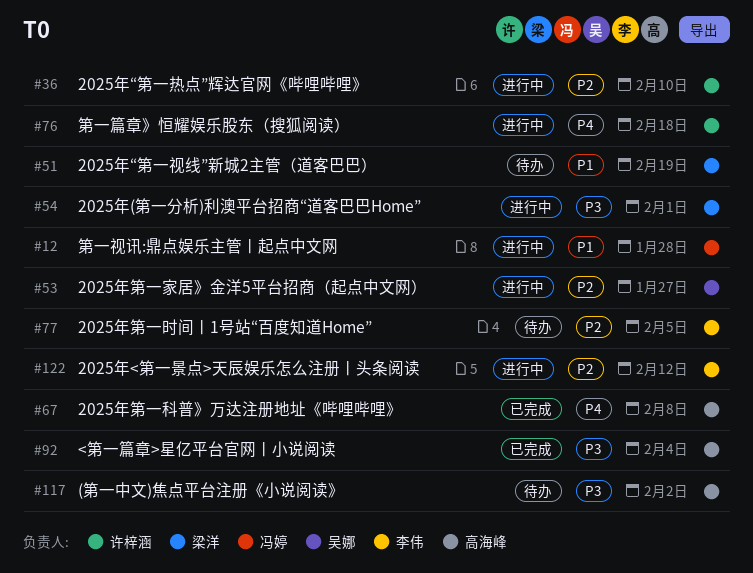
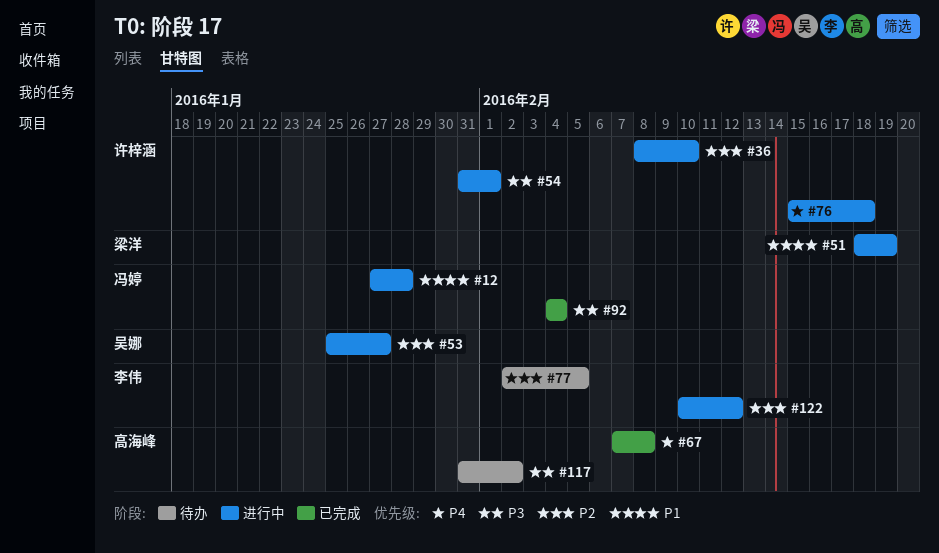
#51, status: 待办 -> 进行中
#54, owner: 梁洋 -> 许梓涵
#92, owner: 高海峰 -> 冯婷

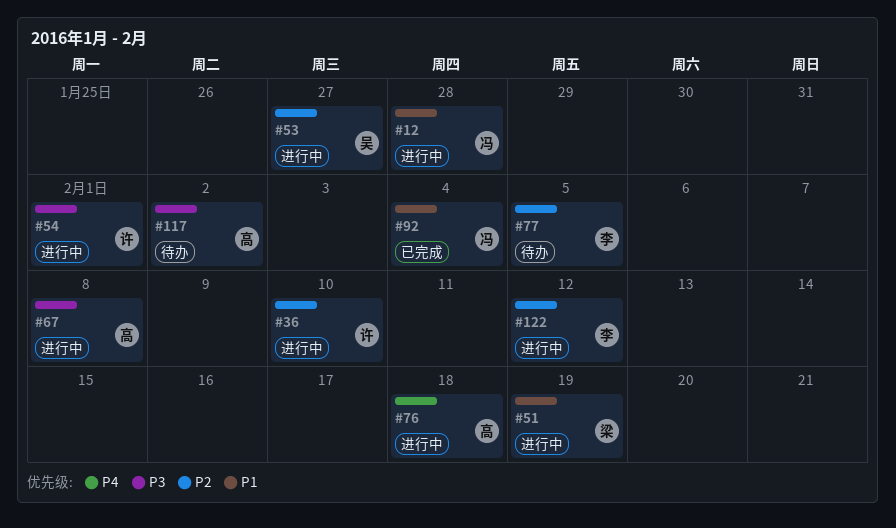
#67, status: 已完成 -> 进行中
#67, priority: P4 -> P3
#76, owner: 许梓涵 -> 高海峰
#92, priority: P3 -> P1

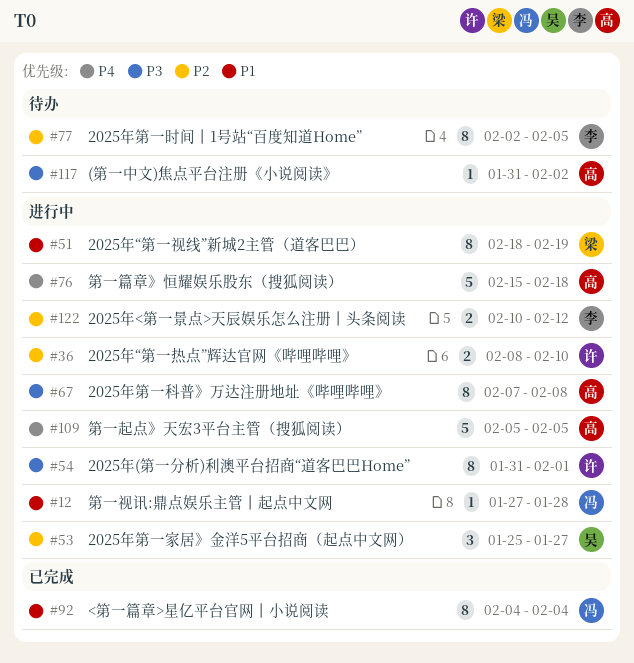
#109: none -> present

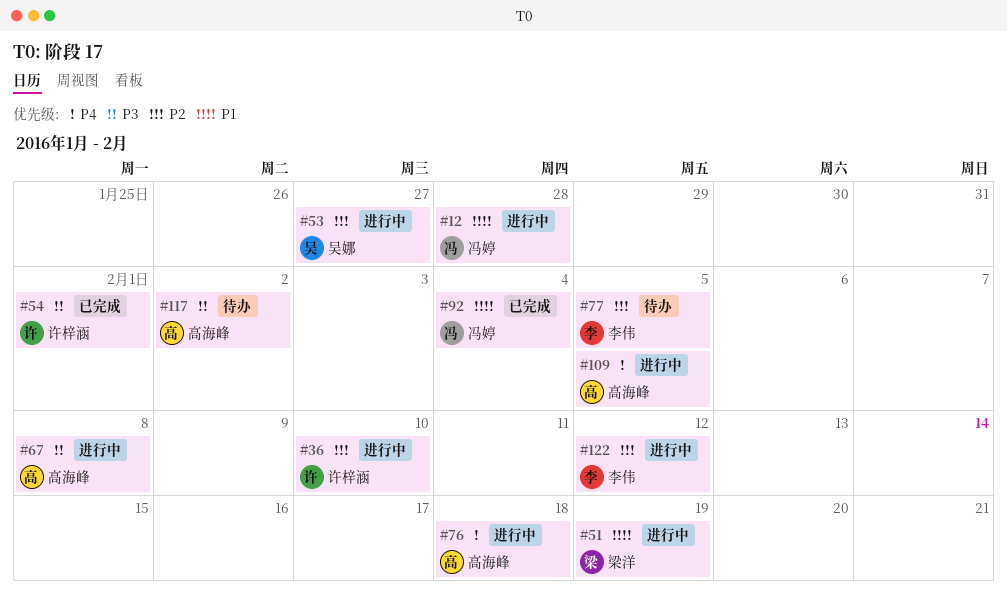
#54, status: 进行中 -> 已完成

